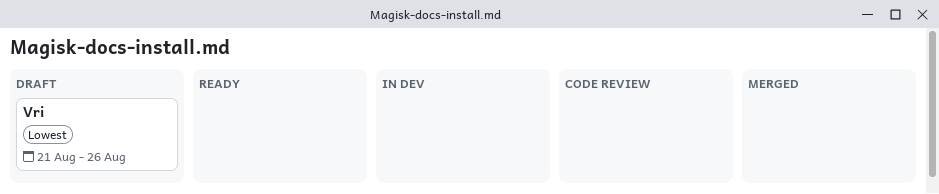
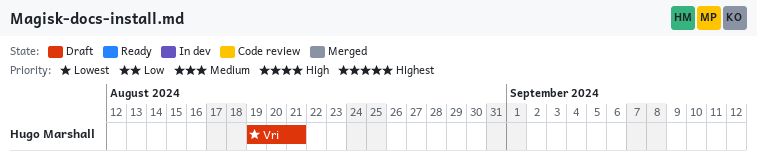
Vri, start: Aug 21 -> Aug 19
Vri, due: Aug 26 -> Aug 21

